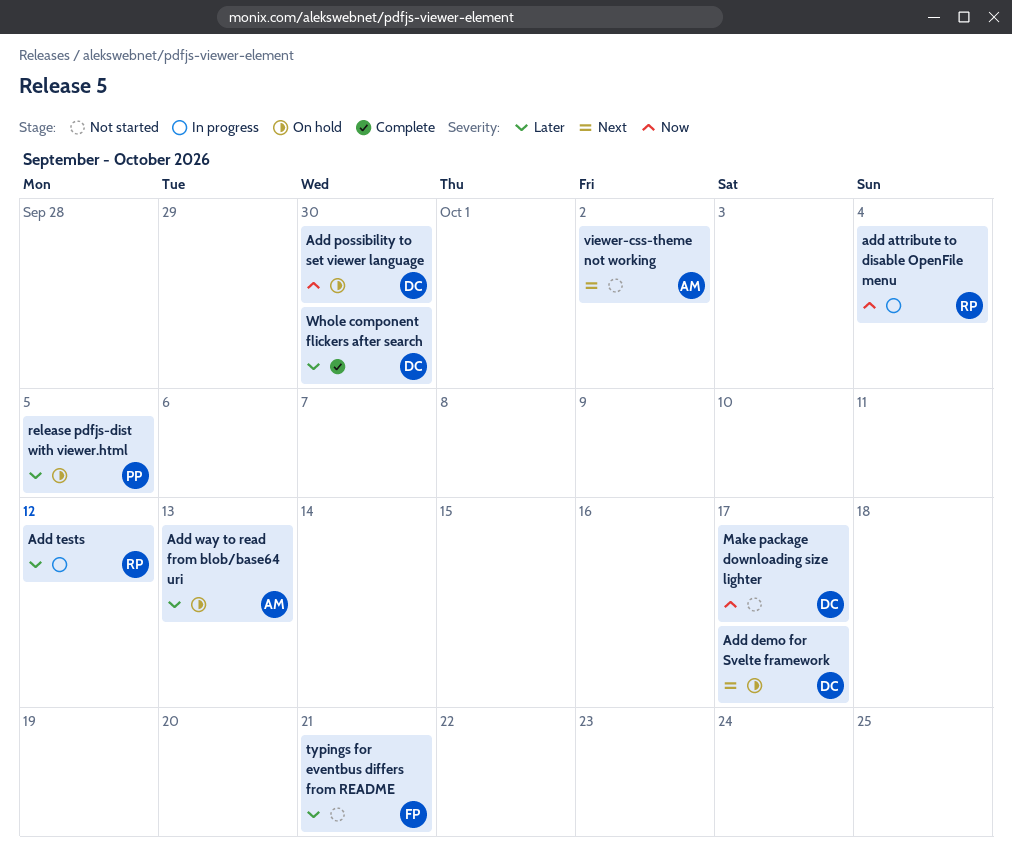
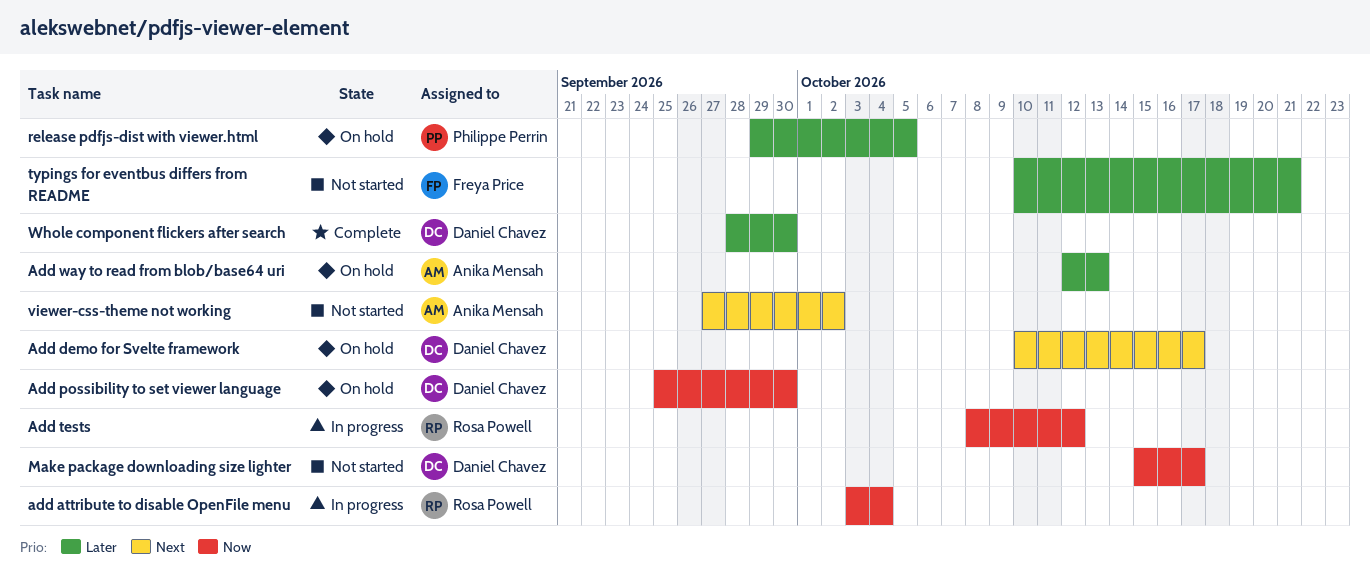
Add tests, priority: Later -> Now

